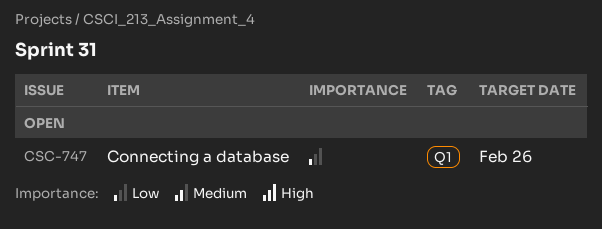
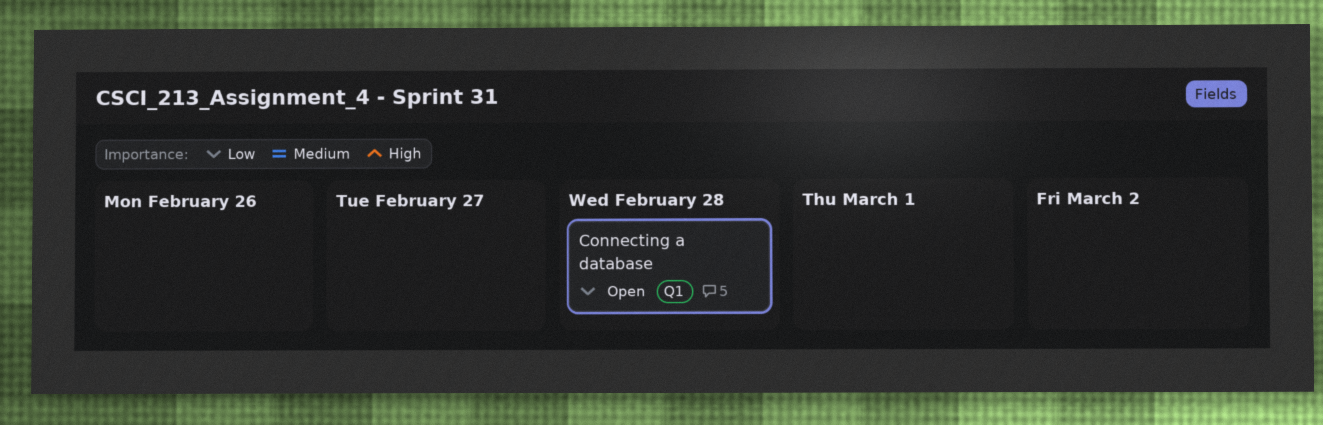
Connecting a database, due: Feb 26 -> Feb 28

